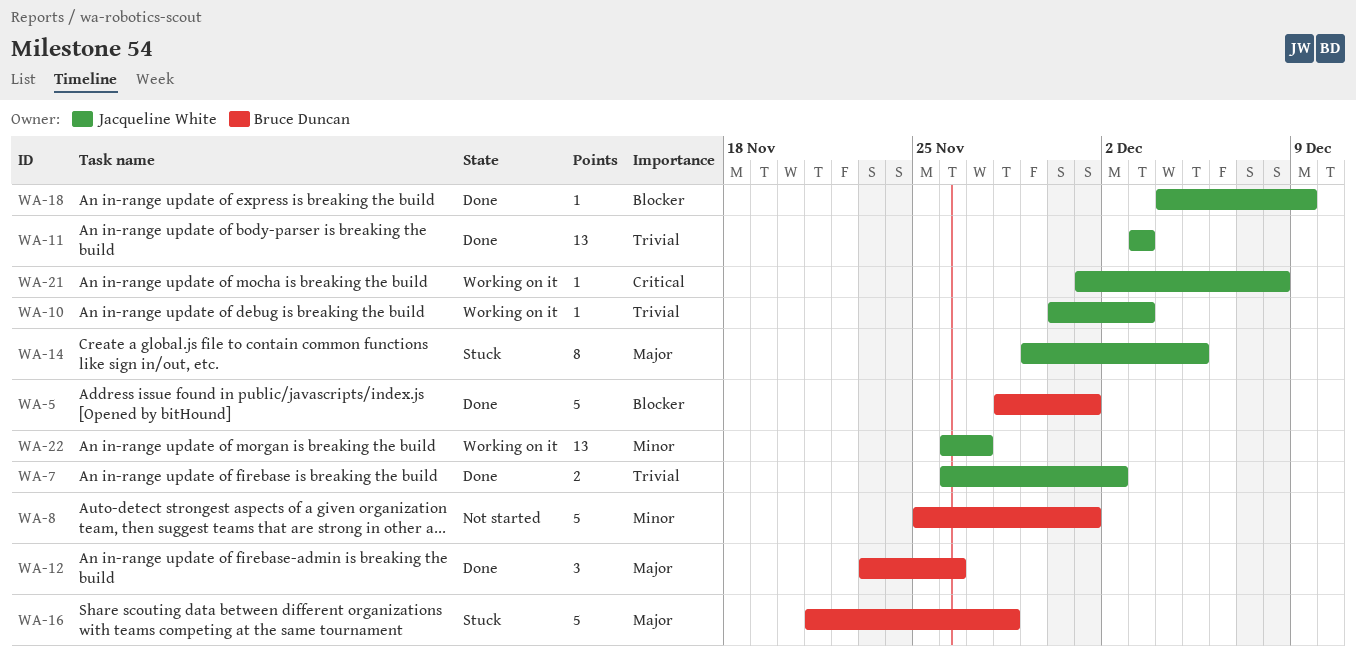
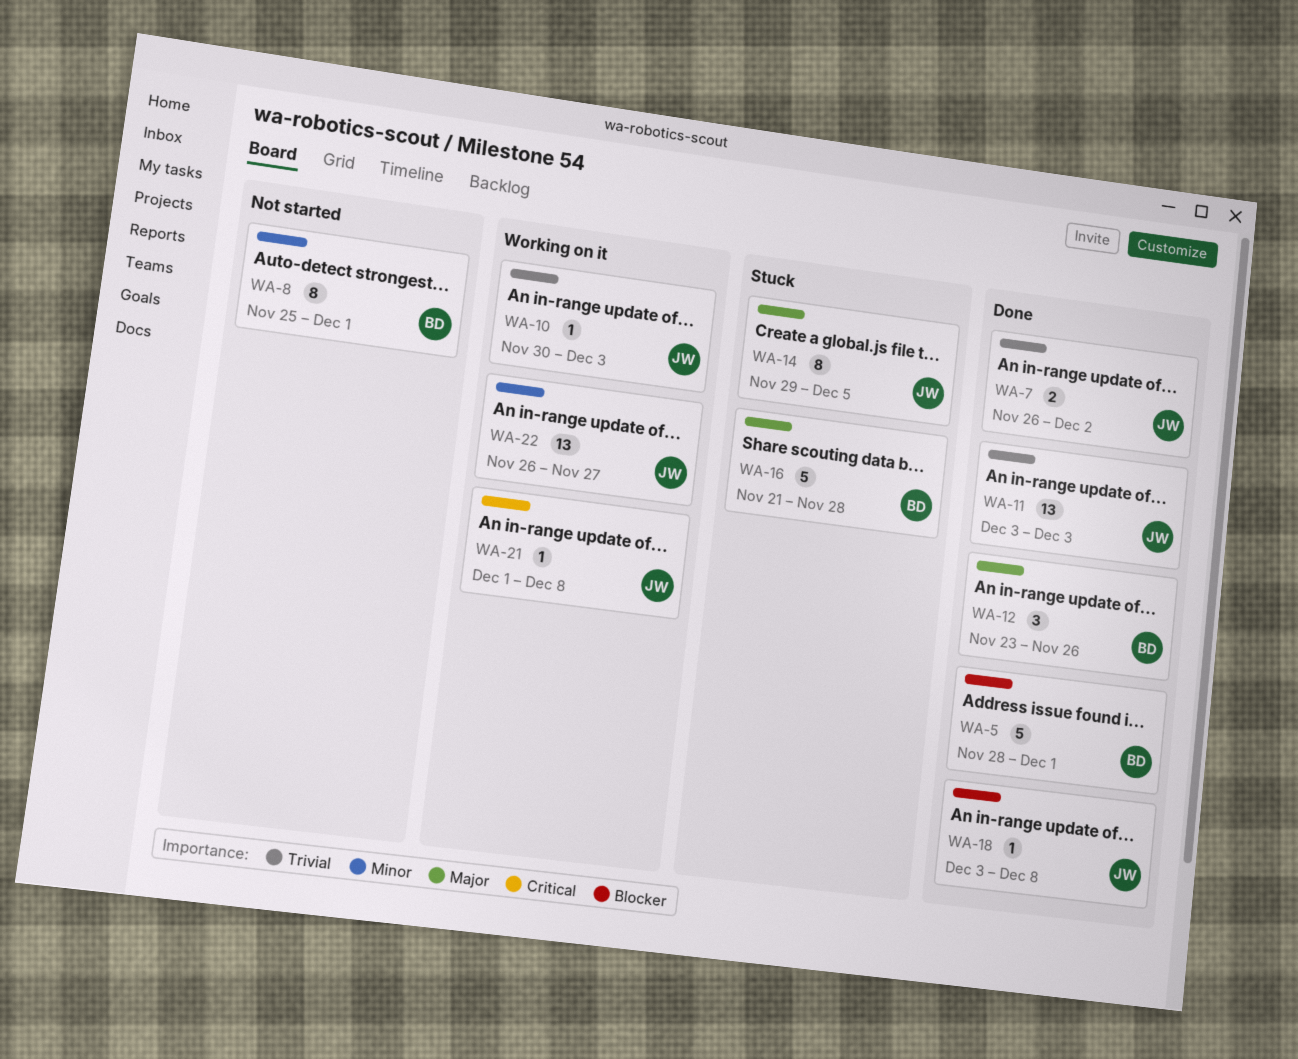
WA-8, estimate: 5 -> 8
WA-18, start: Dec 4 -> Dec 3
WA-18, due: Dec 9 -> Dec 8

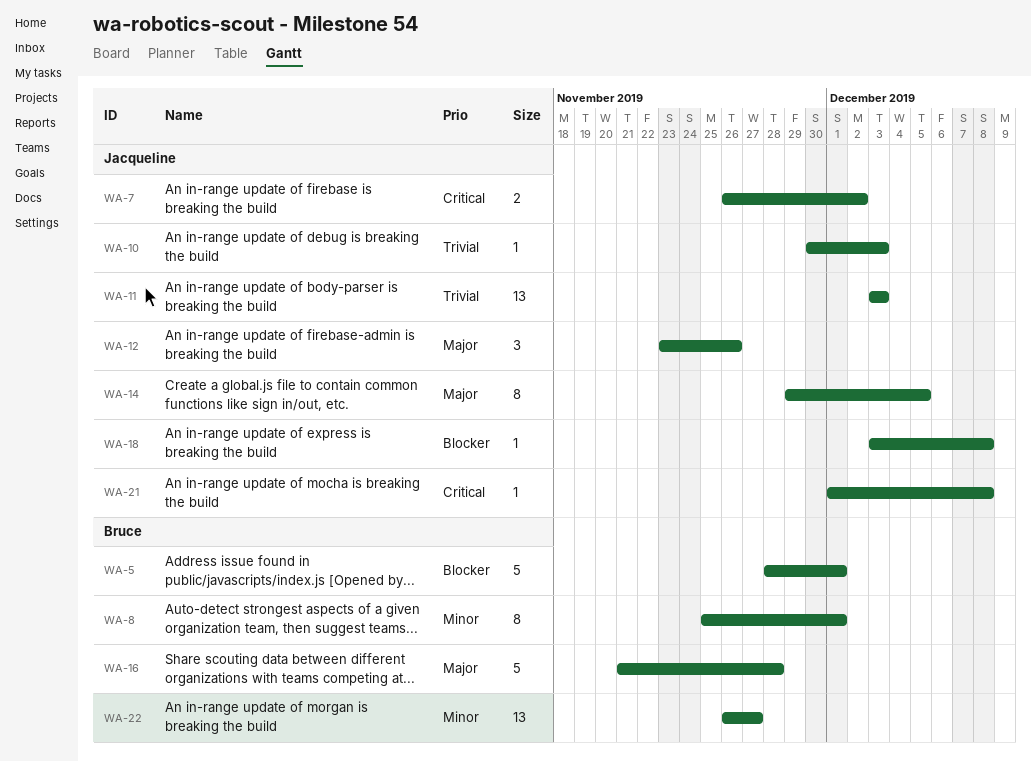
WA-7, priority: Trivial -> Critical
WA-12, owner: Bruce -> Jacqueline
WA-22, owner: Jacqueline -> Bruce

